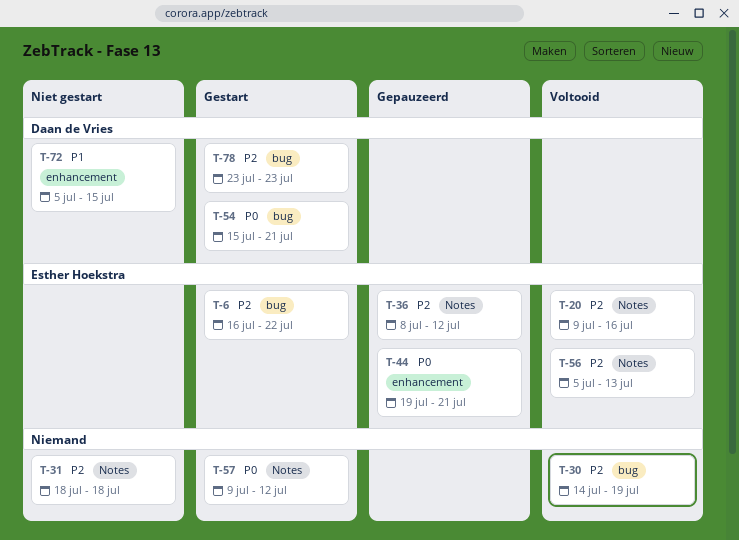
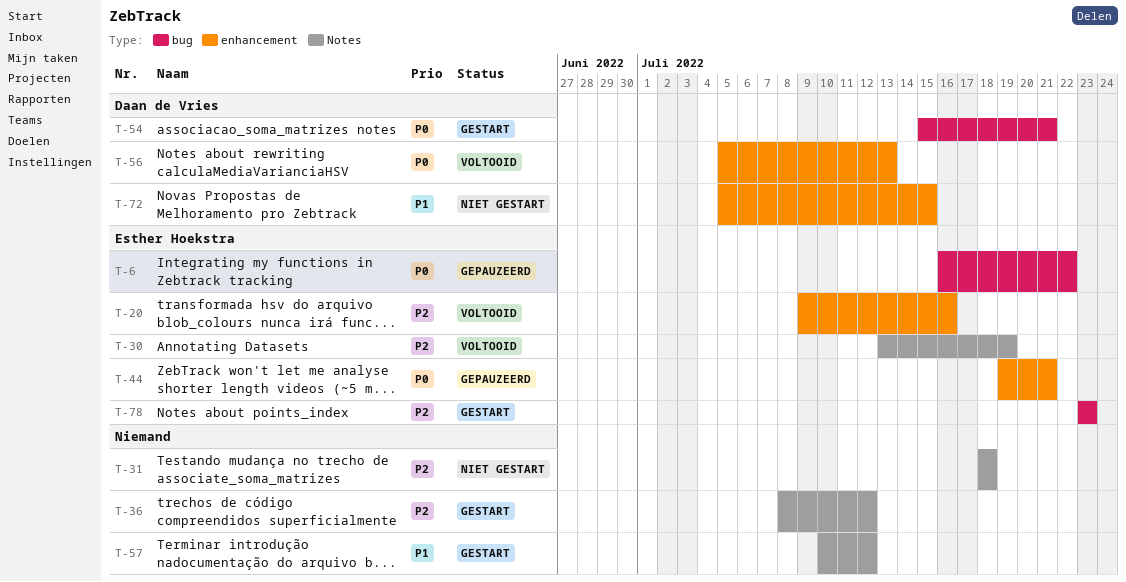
T-6, status: Gestart -> Gepauzeerd
T-6, priority: P2 -> P0
T-20, label: Notes -> enhancement
T-30, owner: none -> Esther Hoekstra
T-30, label: bug -> Notes
T-30, start: Jul 14 -> Jul 13
T-36, status: Gepauzeerd -> Gestart
T-36, owner: Esther Hoekstra -> none
T-56, owner: Esther Hoekstra -> Daan de Vries
T-56, priority: P2 -> P0
T-56, label: Notes -> enhancement
T-57, priority: P0 -> P1
T-57, start: Jul 9 -> Jul 10
T-78, owner: Daan de Vries -> Esther Hoekstra

